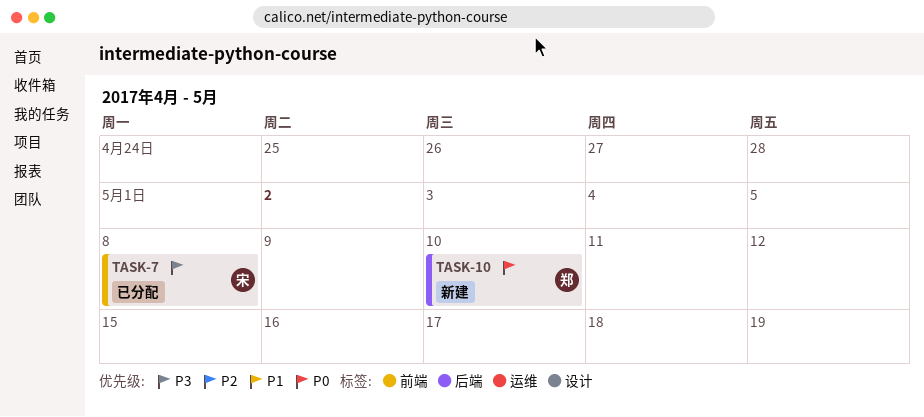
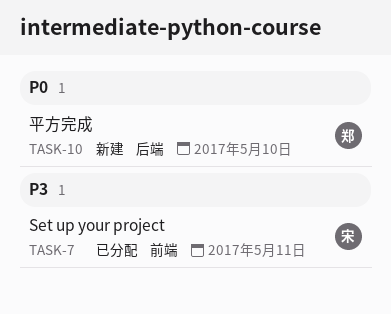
TASK-7, due: May 8 -> May 11

